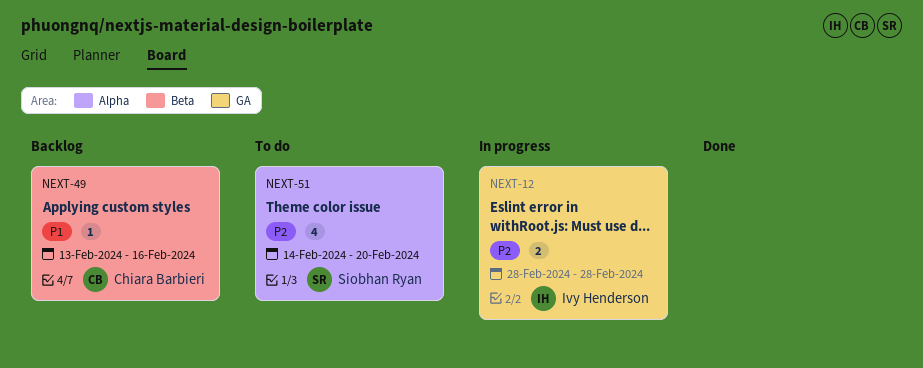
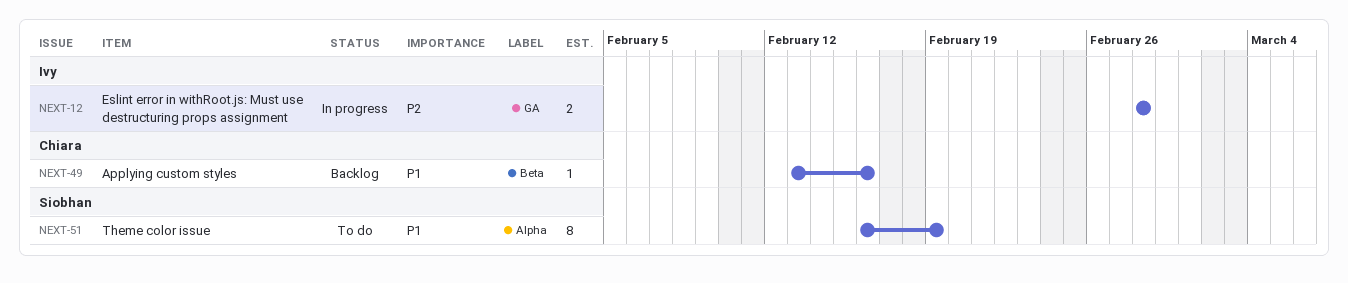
NEXT-51, priority: P2 -> P1
NEXT-51, estimate: 4 -> 8
NEXT-51, start: Feb 14 -> Feb 16
NEXT-51, due: Feb 20 -> Feb 19

